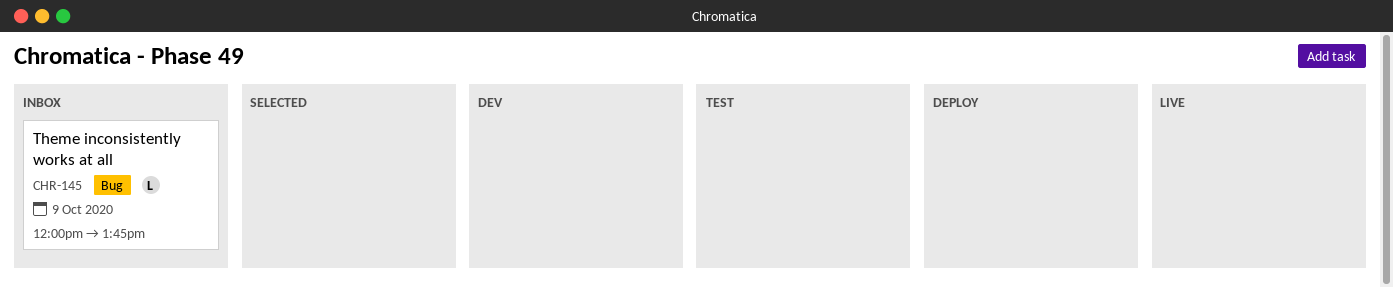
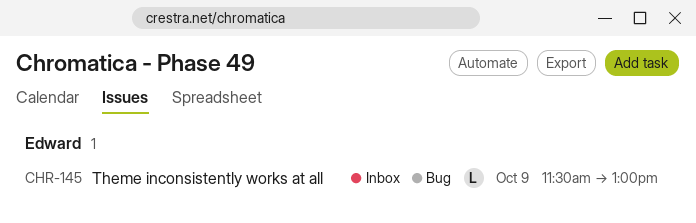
CHR-145, begins: 12:00 -> 11:30
CHR-145, ends: 13:45 -> 13:00

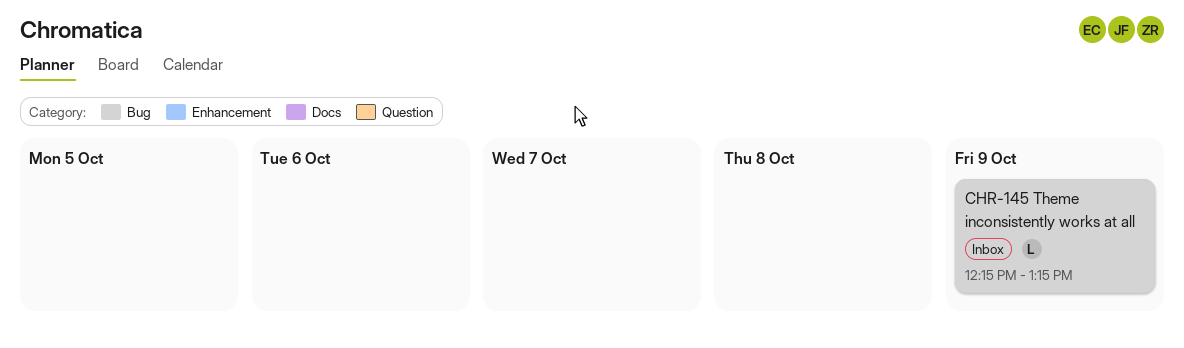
CHR-145, begins: 11:30 -> 12:15
CHR-145, ends: 13:00 -> 13:15

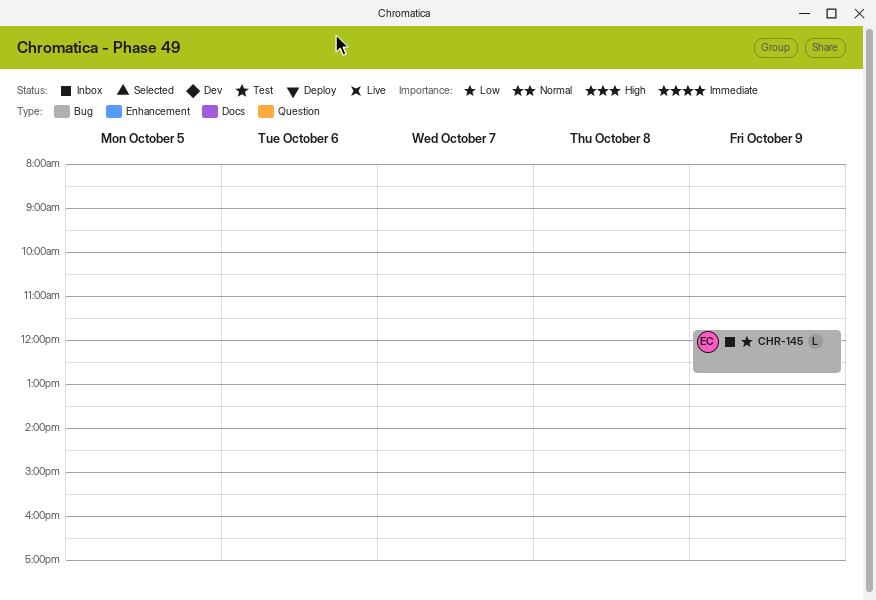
CHR-145, begins: 12:15 -> 11:45
CHR-145, ends: 13:15 -> 12:45

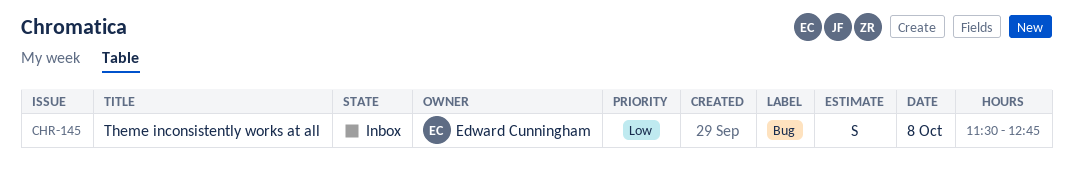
CHR-145, estimate: L -> S
CHR-145, day: Oct 9 -> Oct 8
CHR-145, begins: 11:45 -> 11:30

